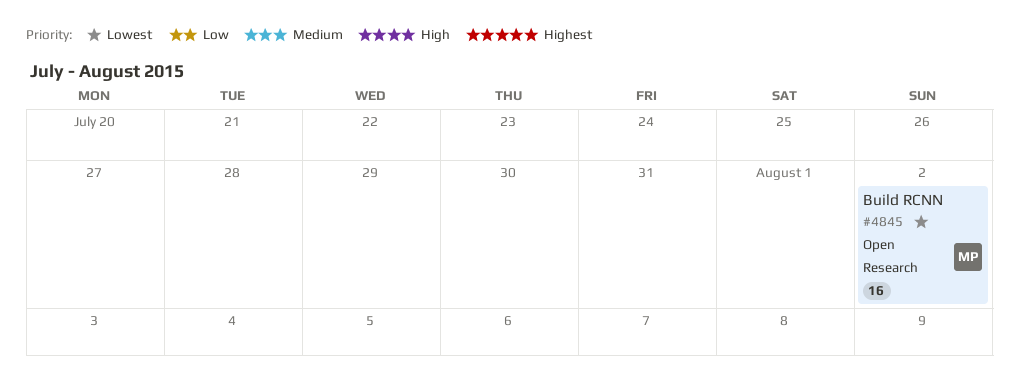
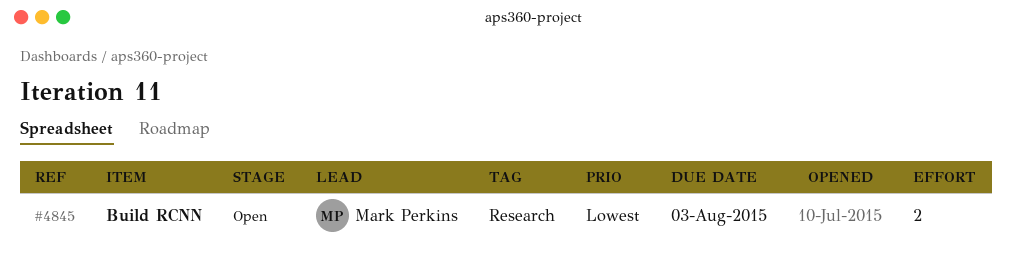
#4845, estimate: 16 -> 2
#4845, due: Aug 2 -> Aug 3

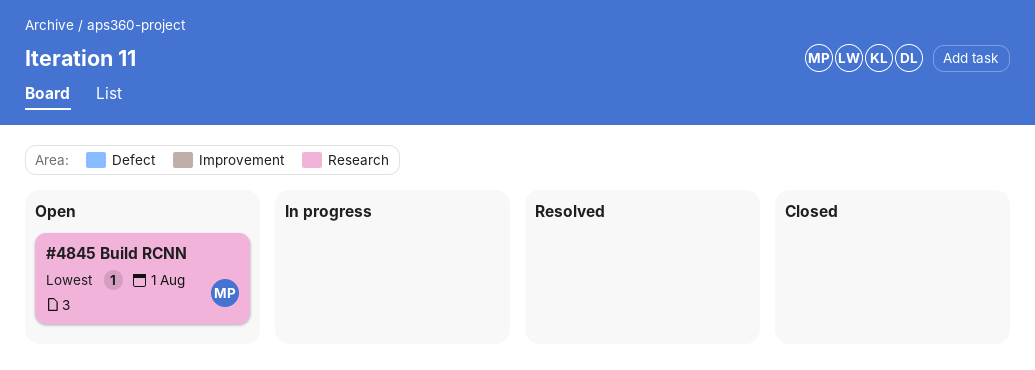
#4845, estimate: 2 -> 1
#4845, due: Aug 3 -> Aug 1

